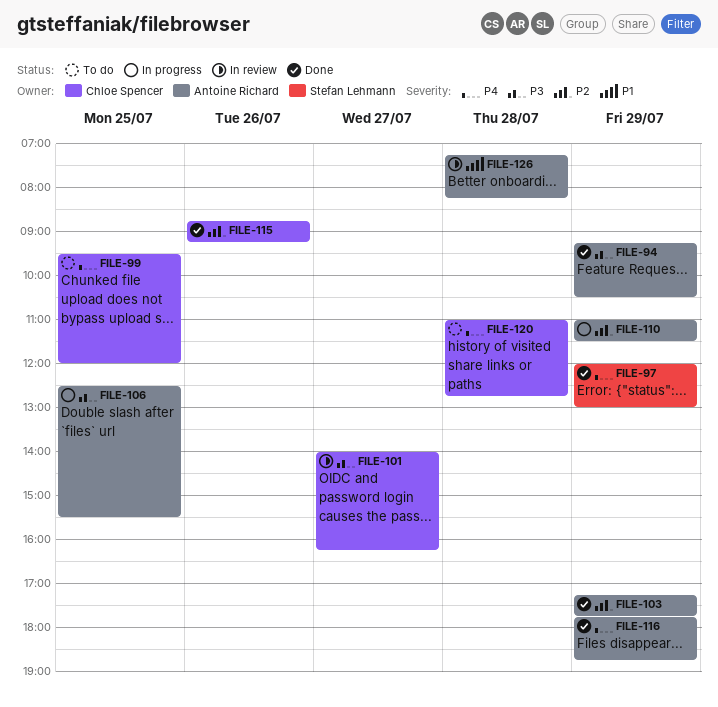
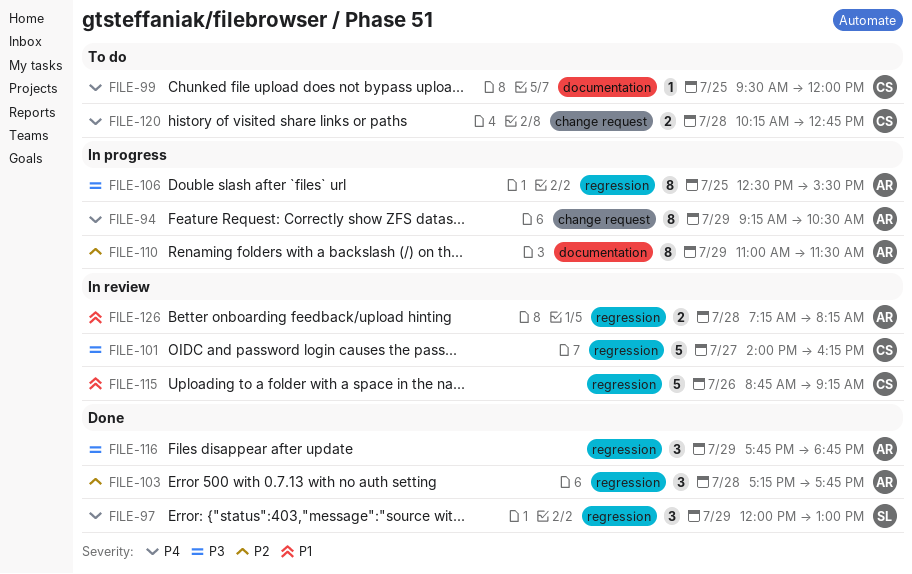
FILE-94, status: Done -> In progress
FILE-94, priority: P3 -> P4
FILE-103, day: Jul 29 -> Jul 28
FILE-115, status: Done -> In review
FILE-115, priority: P2 -> P1
FILE-116, priority: P4 -> P3
FILE-120, begins: 11:00 -> 10:15

